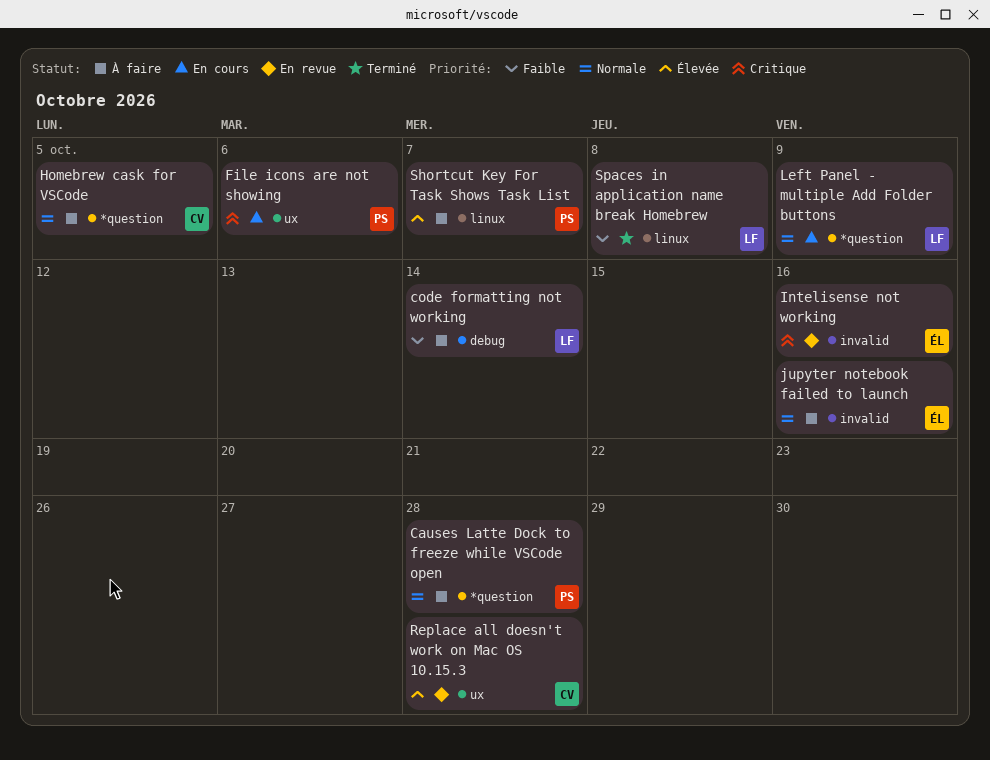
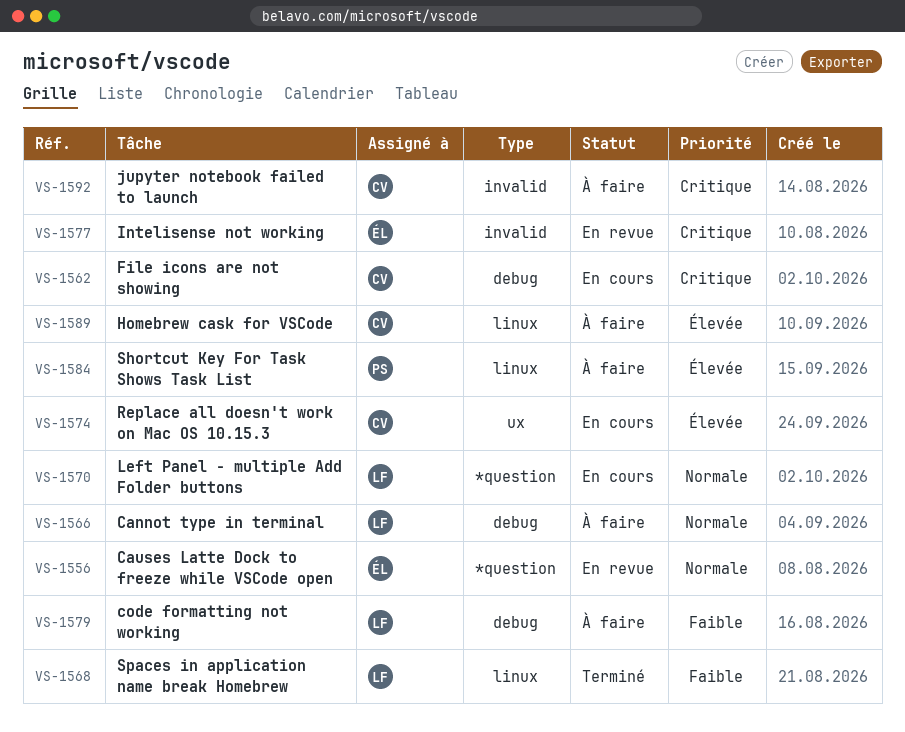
Cannot type in terminal: none -> present
Causes Latte Dock to freeze while VSCode open, status: À faire -> En revue
Causes Latte Dock to freeze while VSCode open, owner: PS -> ÉL
File icons are not showing, owner: PS -> CV
File icons are not showing, label: ux -> debug
Homebrew cask for VSCode, priority: Normale -> Élevée
Homebrew cask for VSCode, label: *question -> linux
jupyter notebook failed to launch, owner: ÉL -> CV
jupyter notebook failed to launch, priority: Normale -> Critique
Replace all doesn't work on Mac OS 10.15.3, status: En revue -> En cours

